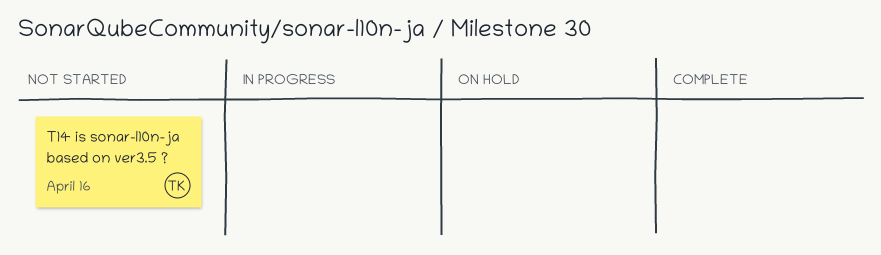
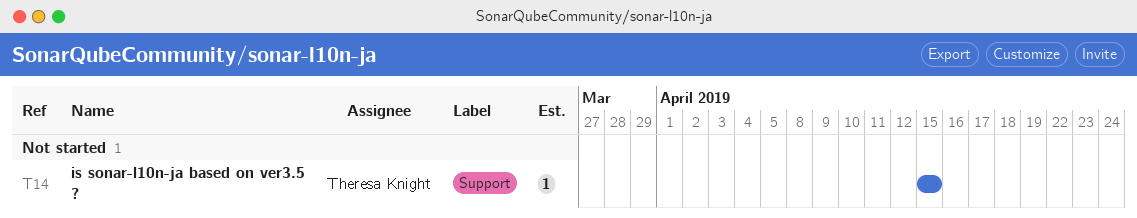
T14, due: Apr 16 -> Apr 15

